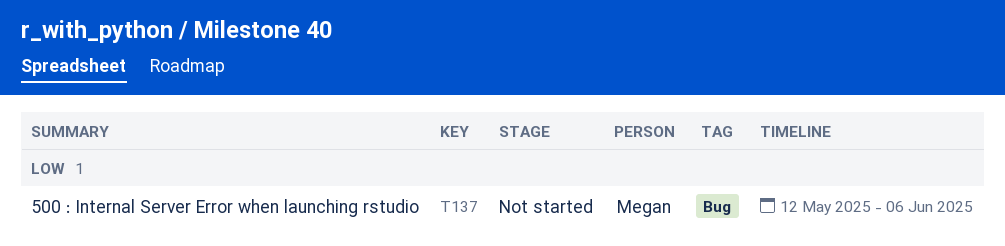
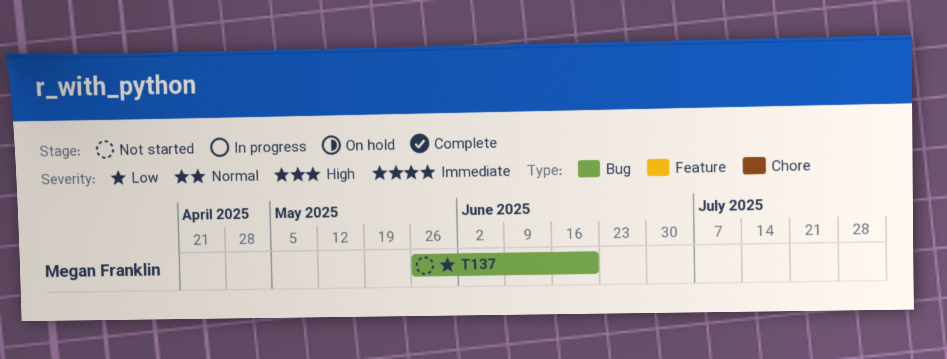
T137, start: May 12 -> May 26
T137, due: Jun 6 -> Jun 20

